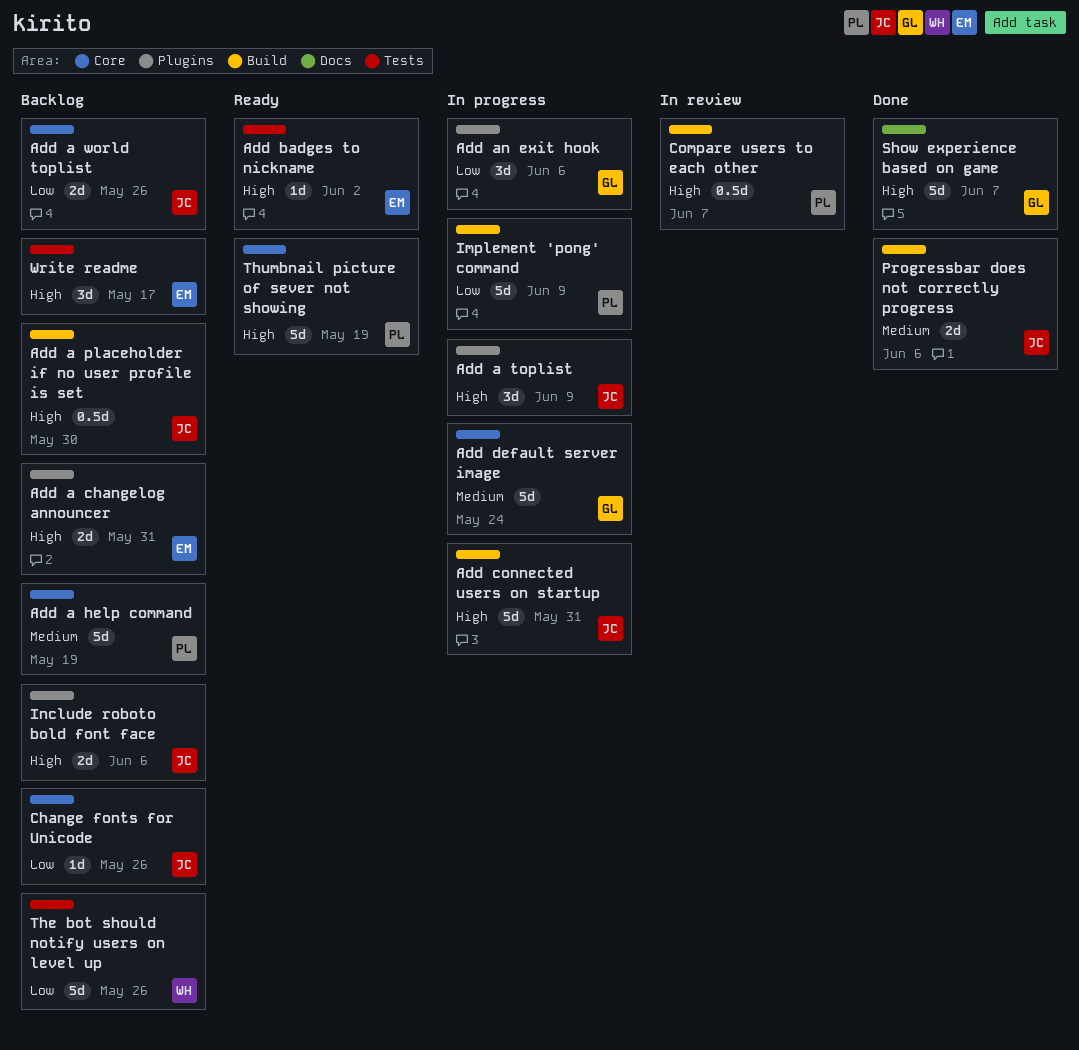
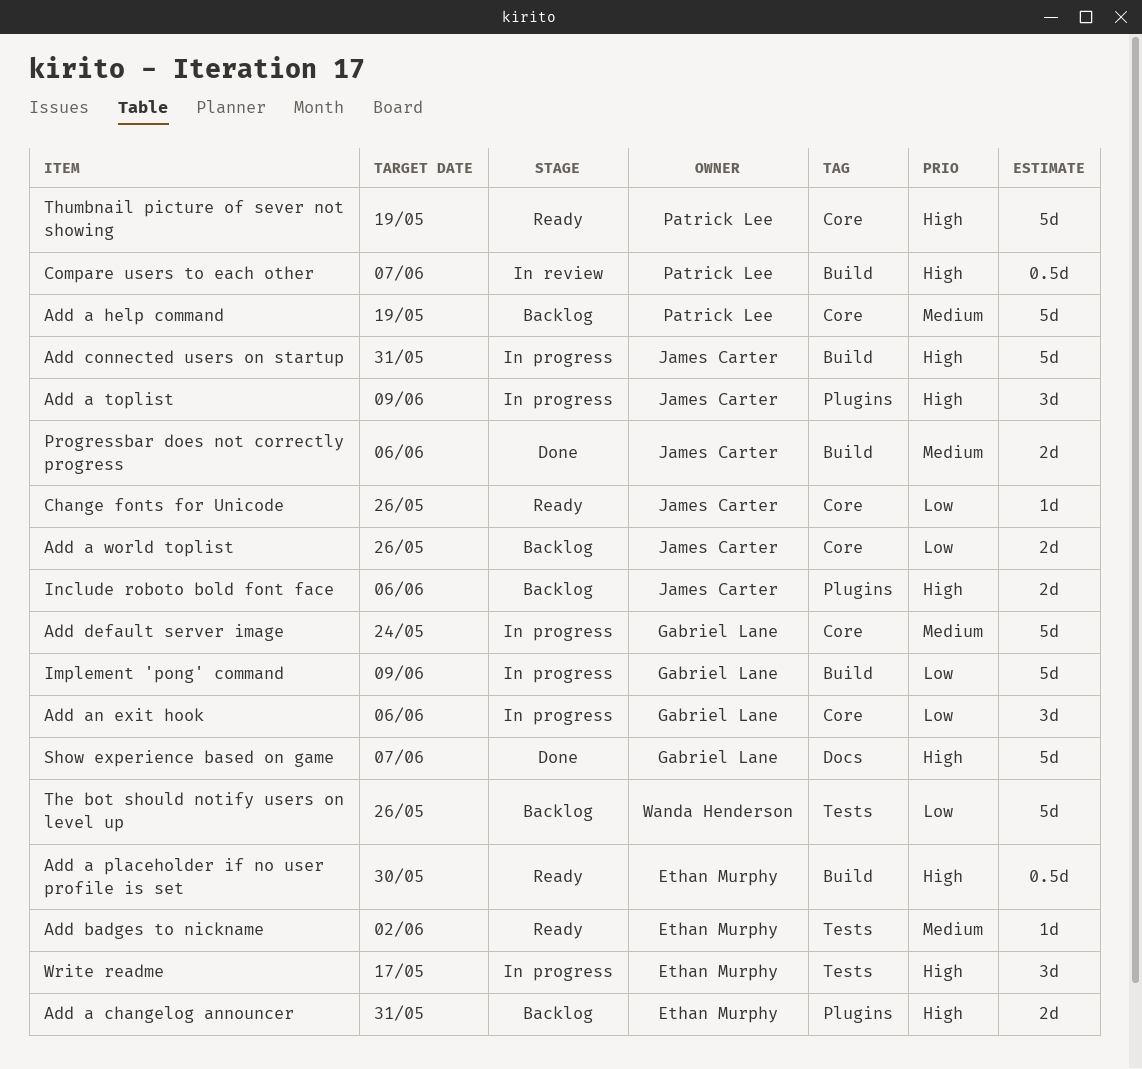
Add a placeholder if no user profile is set, status: Backlog -> Ready
Add a placeholder if no user profile is set, owner: James Carter -> Ethan Murphy
Add an exit hook, label: Plugins -> Core
Add badges to nickname, priority: High -> Medium
Change fonts for Unicode, status: Backlog -> Ready
Implement 'pong' command, owner: Patrick Lee -> Gabriel Lane
Write readme, status: Backlog -> In progress

